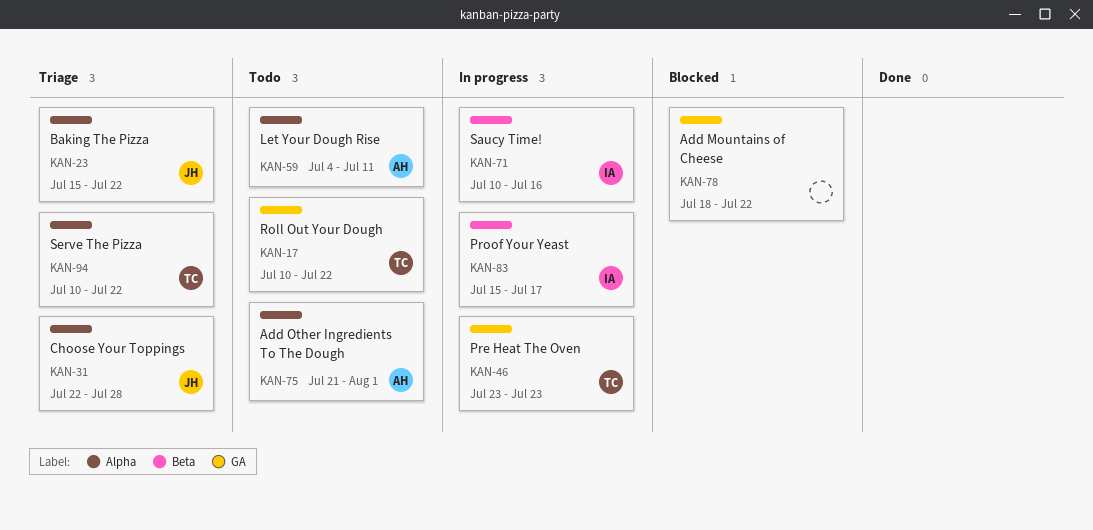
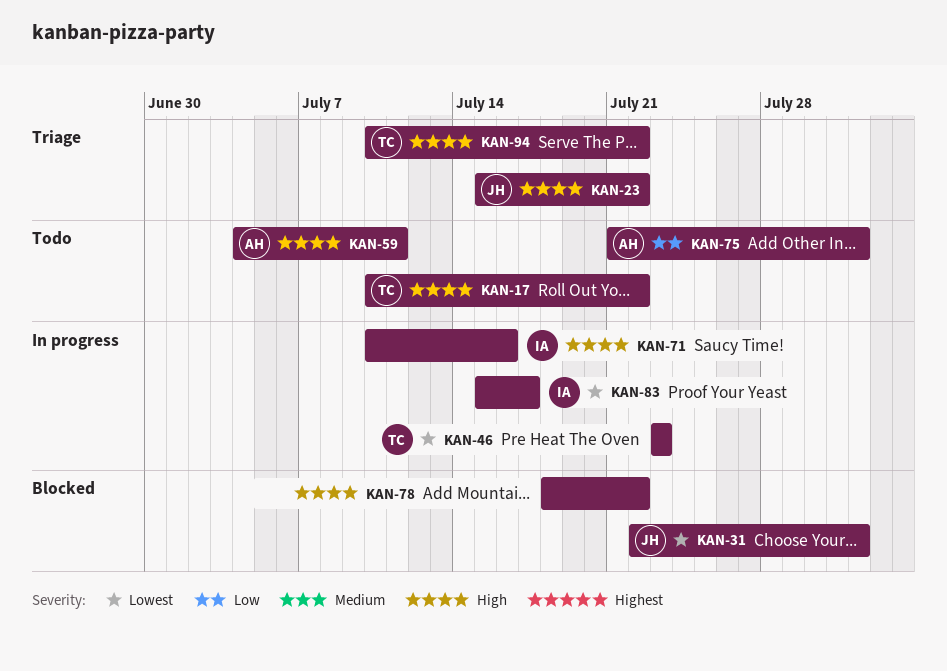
KAN-31, status: Triage -> Blocked
KAN-31, due: Jul 28 -> Aug 1

